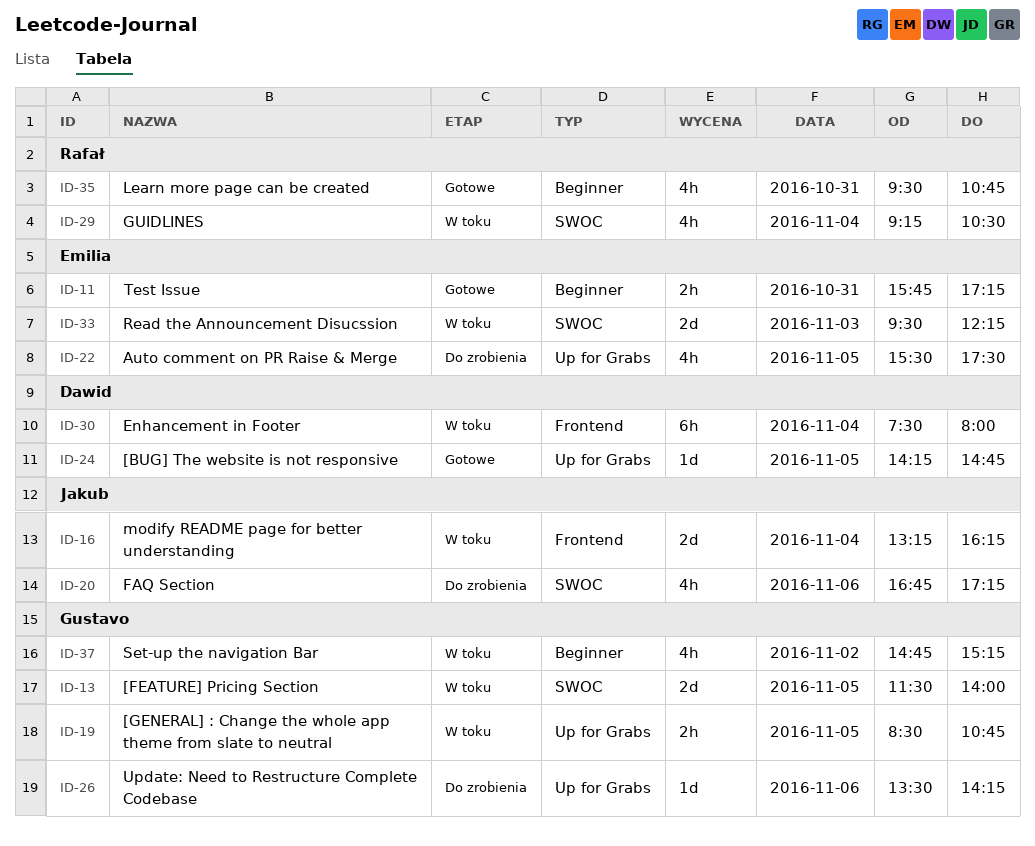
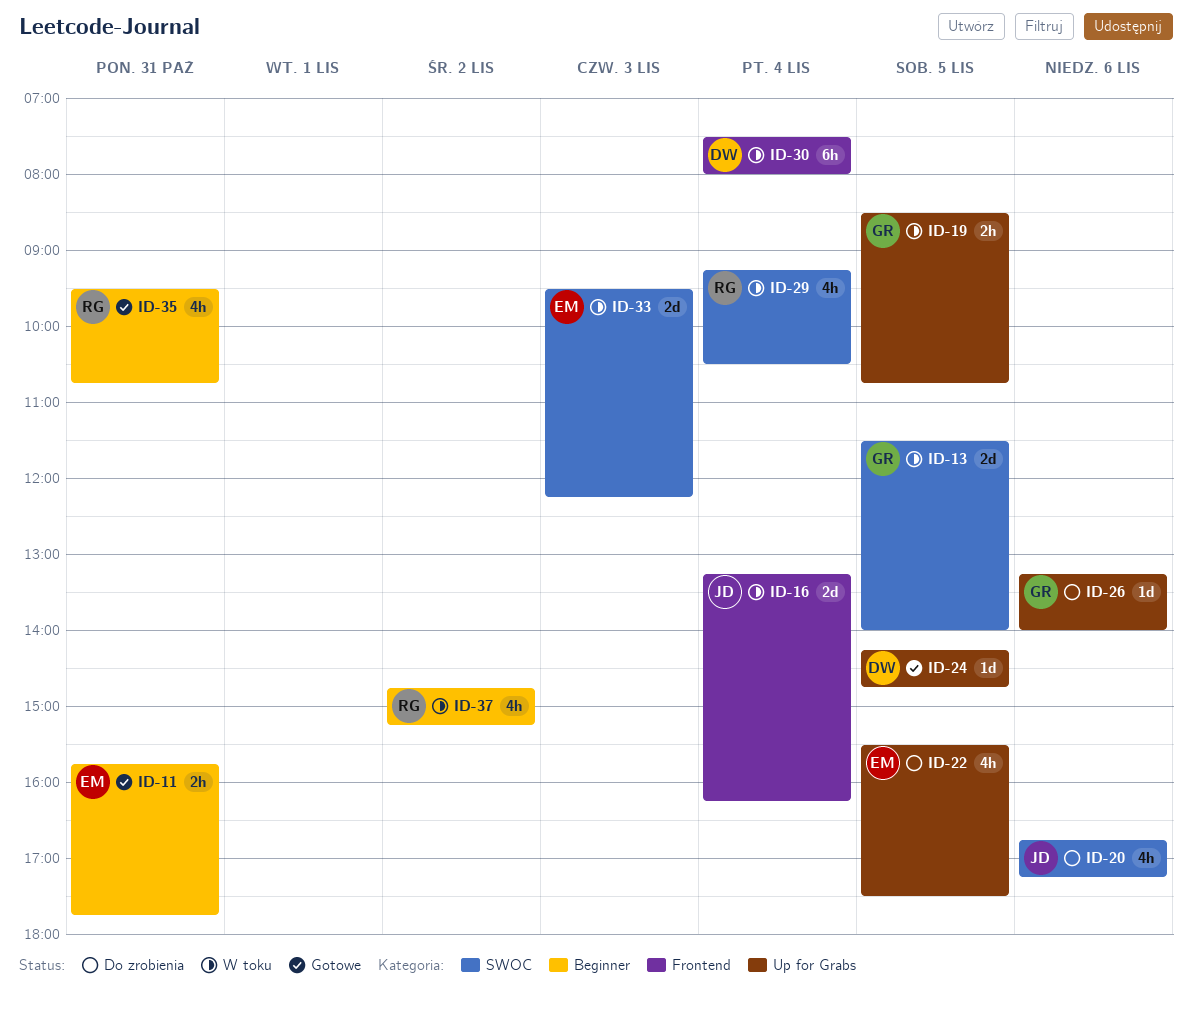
ID-11, ends: 17:15 -> 17:45
ID-26, begins: 13:30 -> 13:15
ID-26, ends: 14:15 -> 14:00
ID-37, owner: Gustavo -> Rafał

